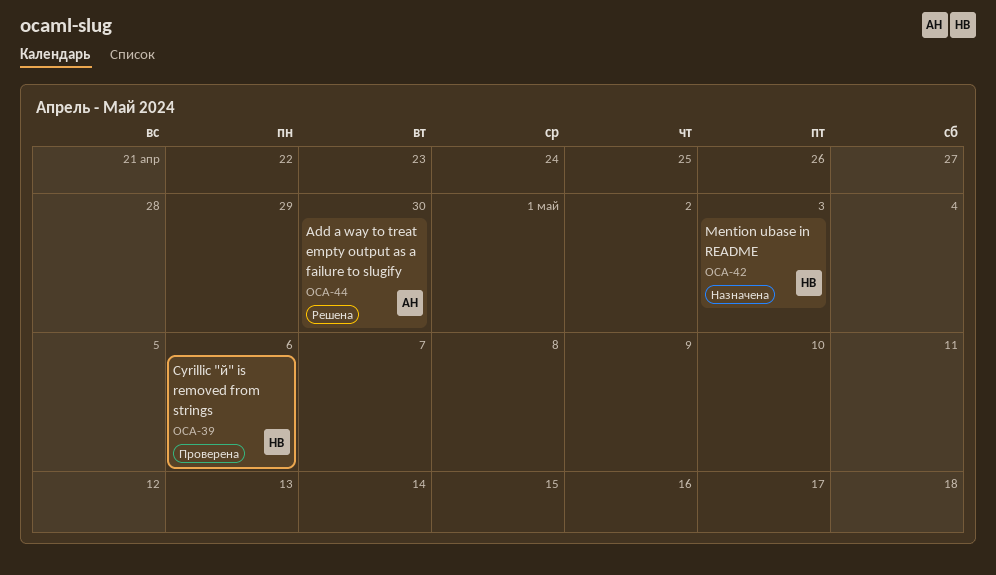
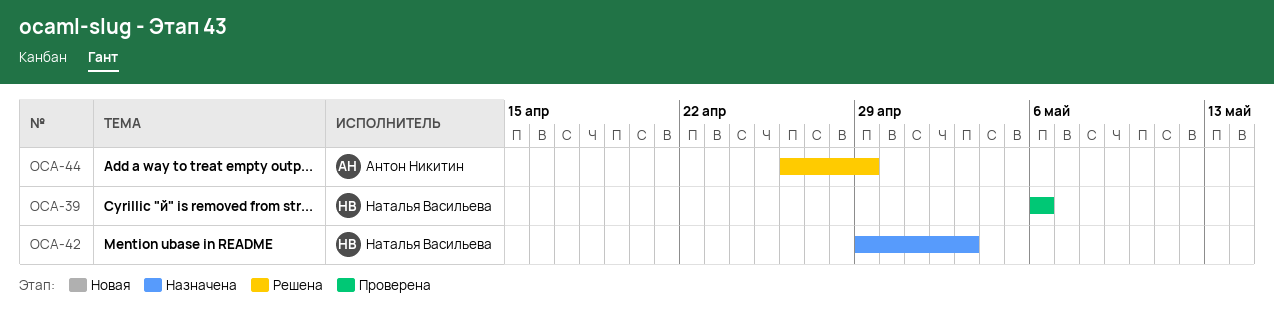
OCA-44, due: Apr 30 -> Apr 29

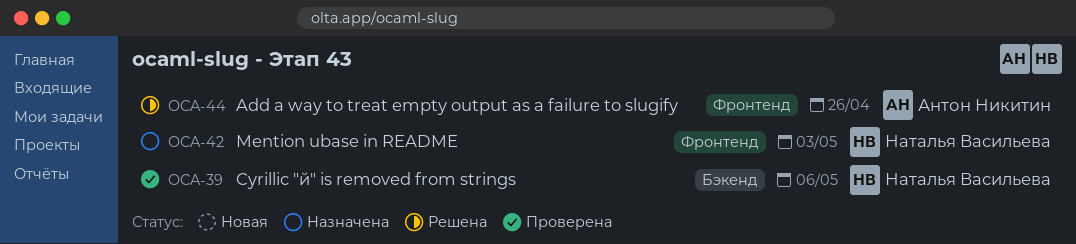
OCA-44, due: Apr 29 -> Apr 26

